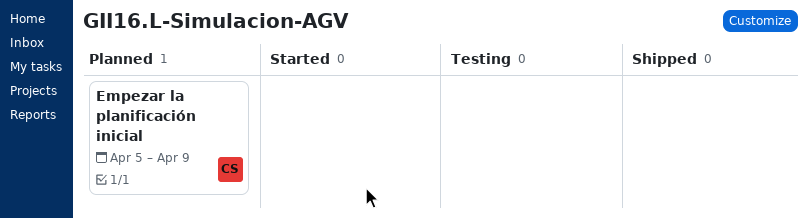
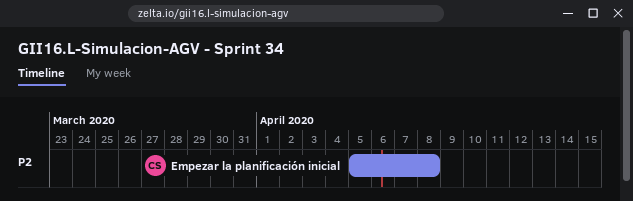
Empezar la planificación inicial, due: Apr 9 -> Apr 8

